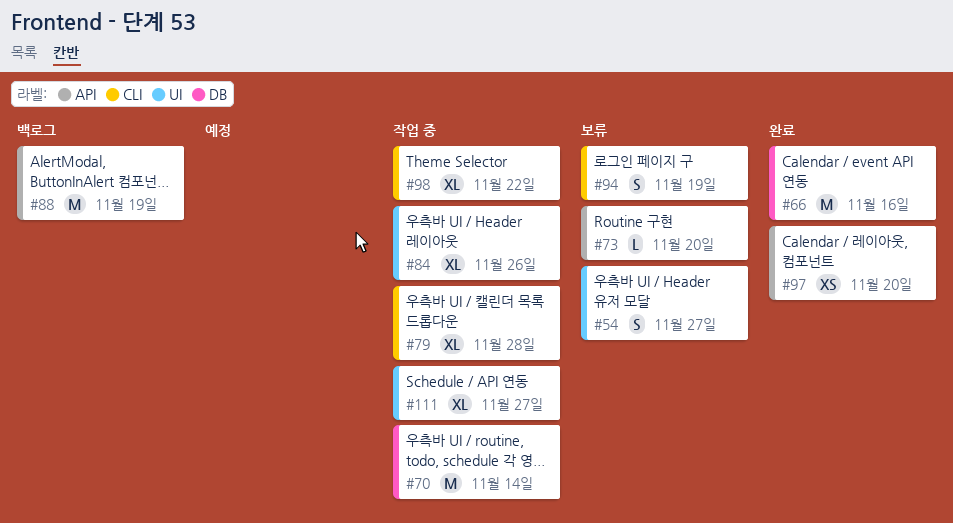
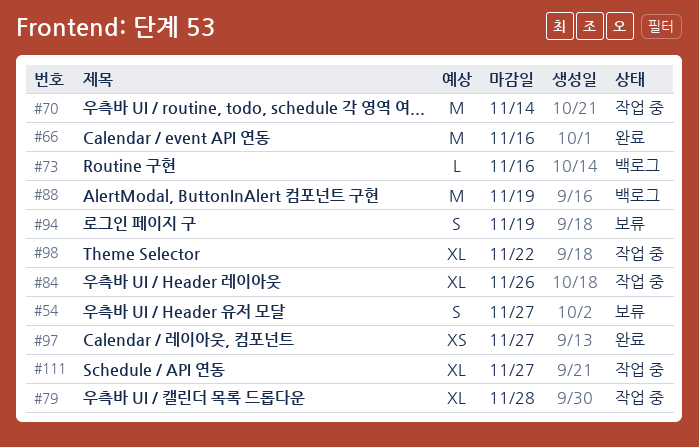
#73, status: 보류 -> 백로그
#73, due: Nov 20 -> Nov 16
#97, due: Nov 20 -> Nov 27

